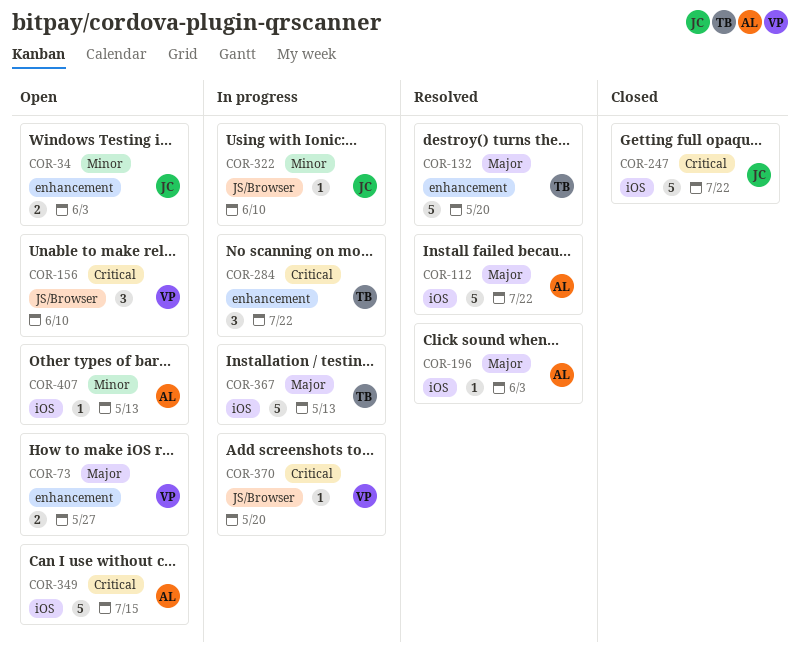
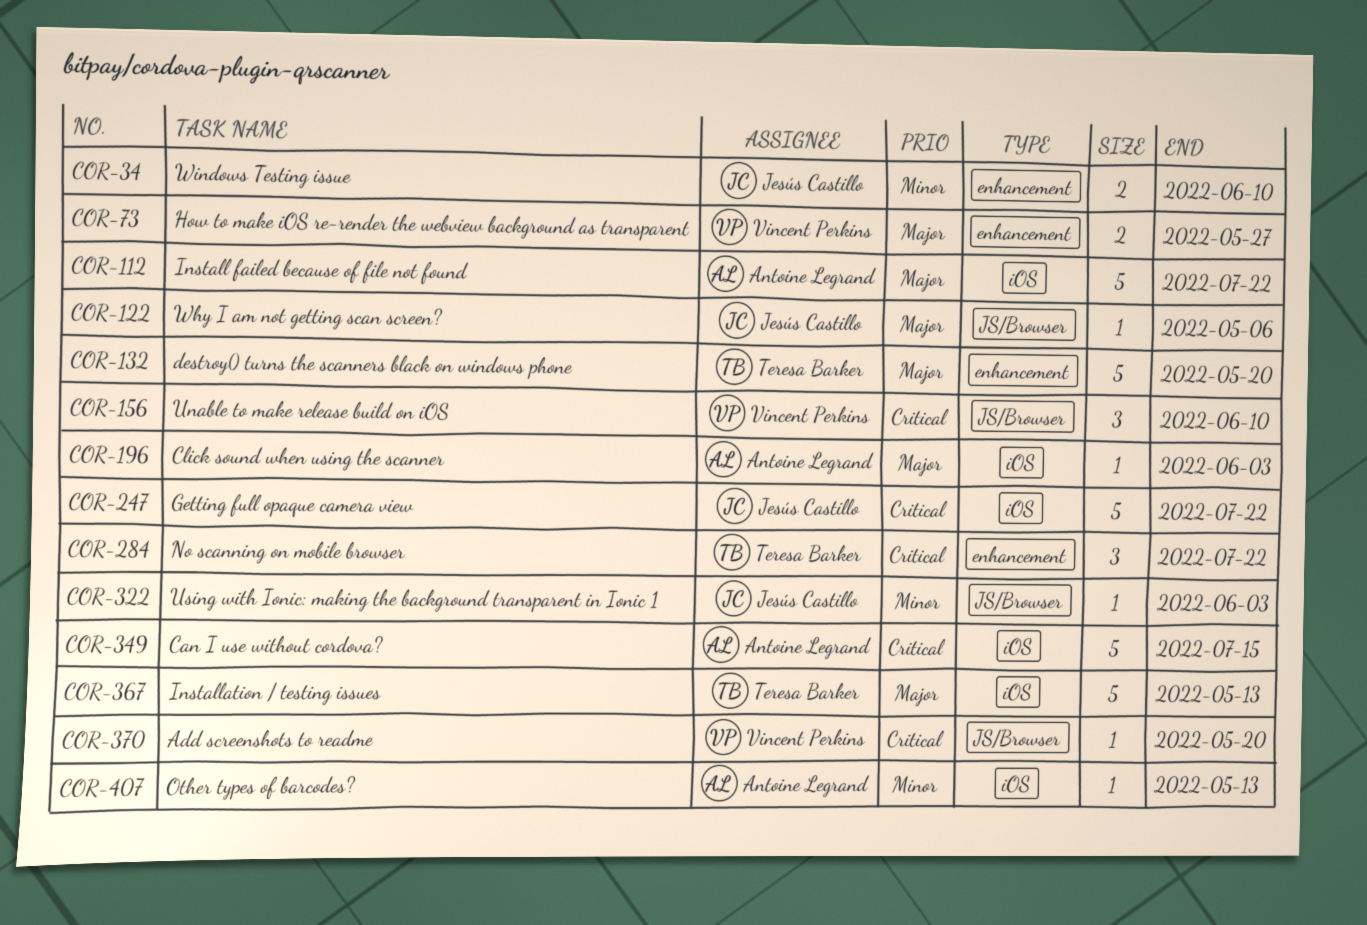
COR-34, due: Jun 3 -> Jun 10
COR-122: none -> present
COR-322, due: Jun 10 -> Jun 3

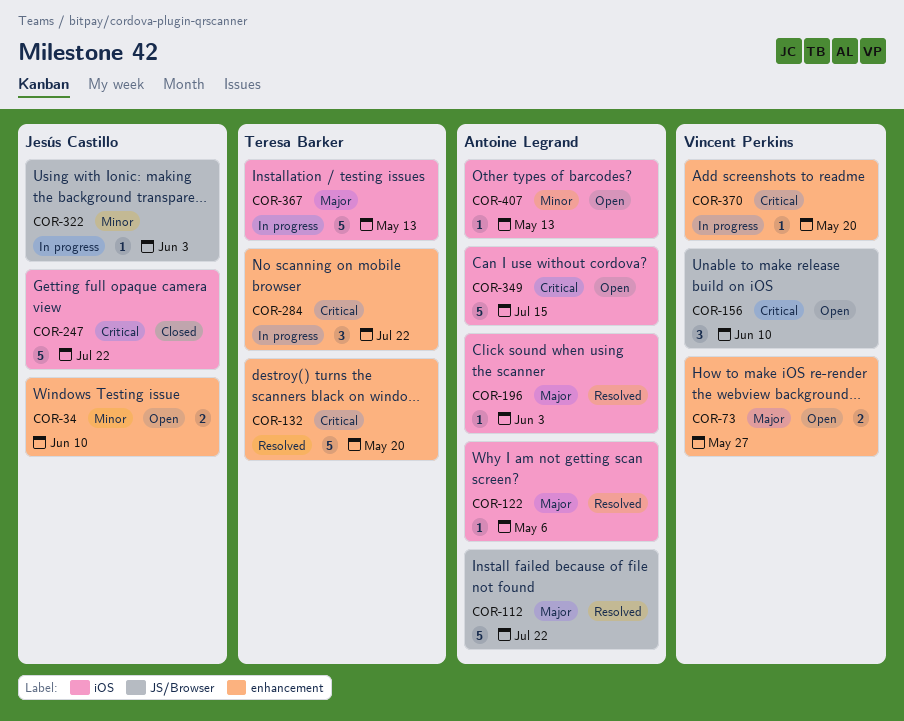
COR-112, label: iOS -> JS/Browser
COR-122, owner: Jesús Castillo -> Antoine Legrand
COR-122, label: JS/Browser -> iOS
COR-132, priority: Major -> Critical
COR-370, label: JS/Browser -> enhancement

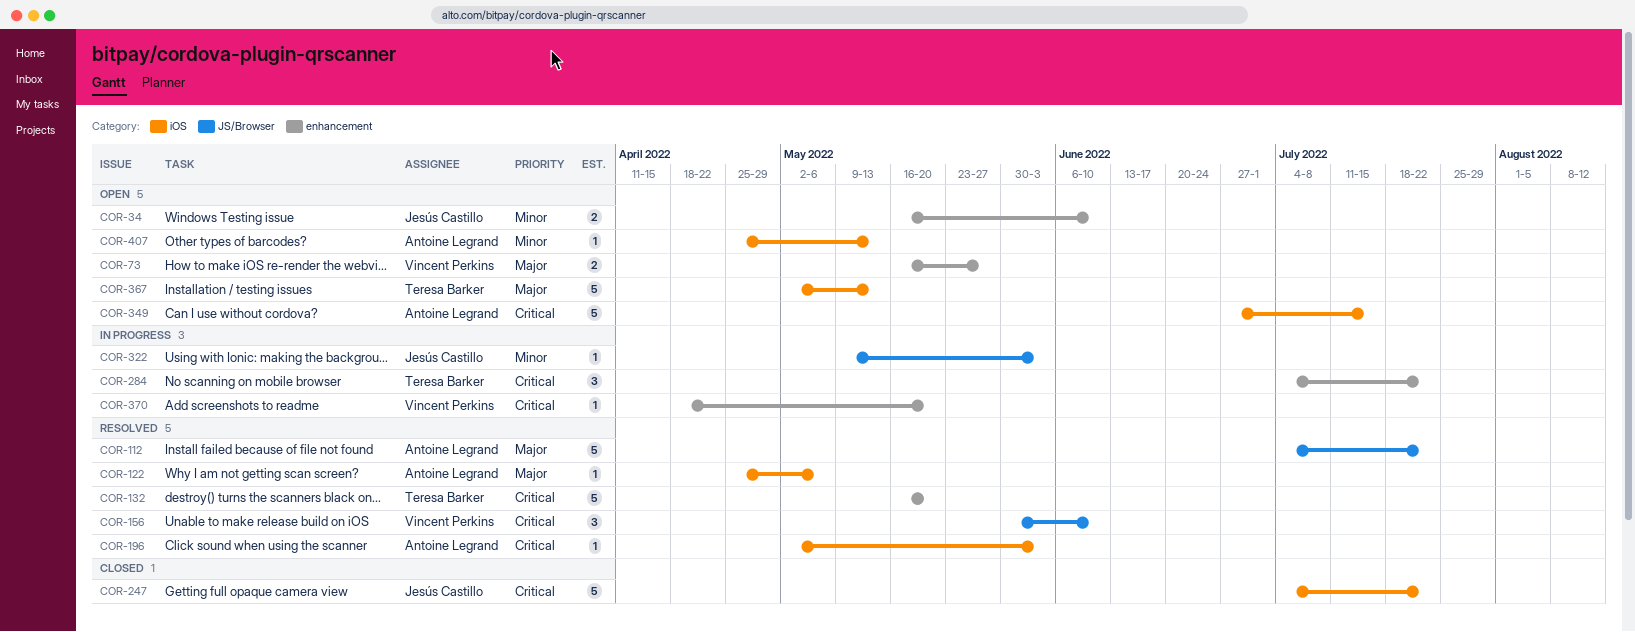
COR-156, status: Open -> Resolved
COR-196, priority: Major -> Critical
COR-367, status: In progress -> Open

